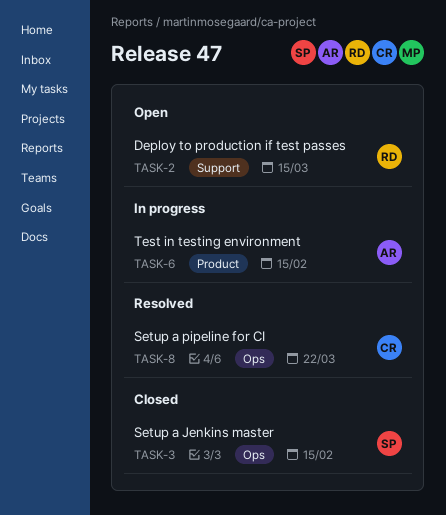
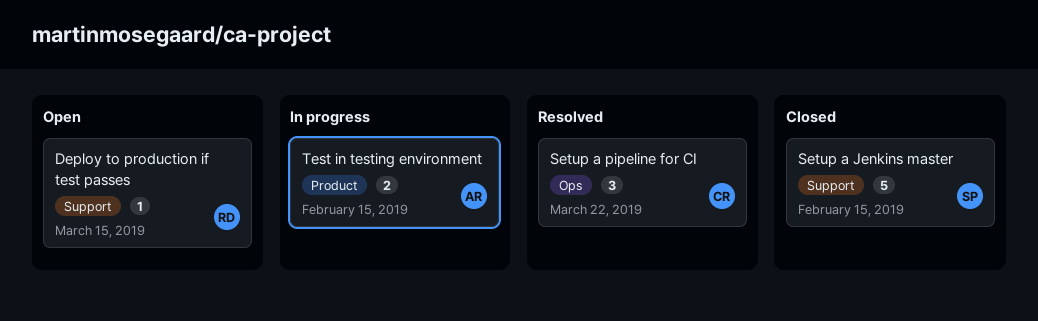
Setup a Jenkins master, label: Ops -> Support

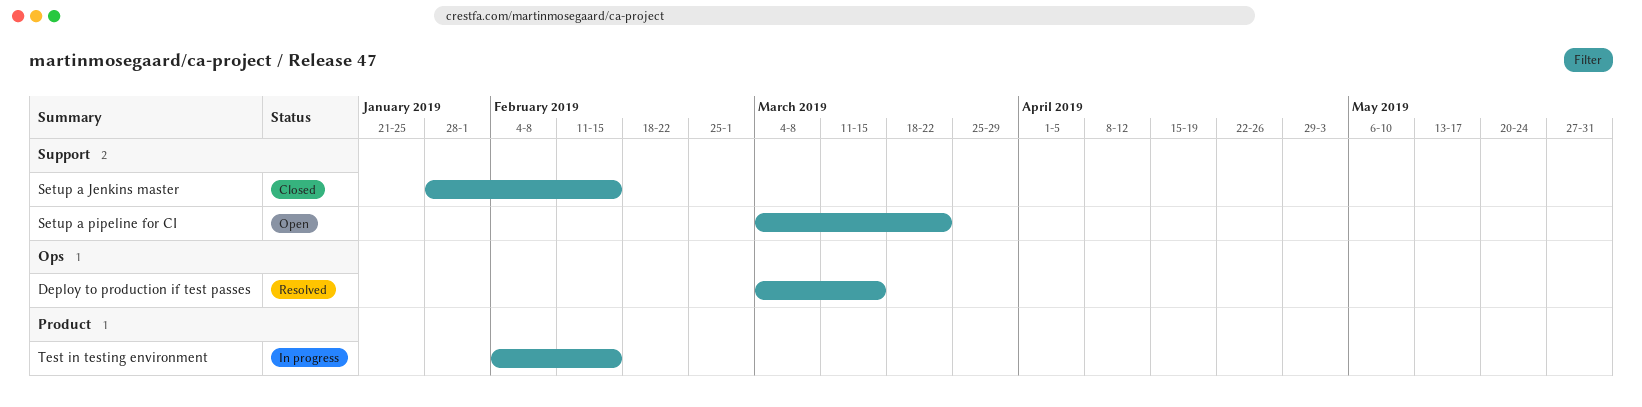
Deploy to production if test passes, status: Open -> Resolved
Deploy to production if test passes, label: Support -> Ops
Setup a pipeline for CI, status: Resolved -> Open
Setup a pipeline for CI, label: Ops -> Support

